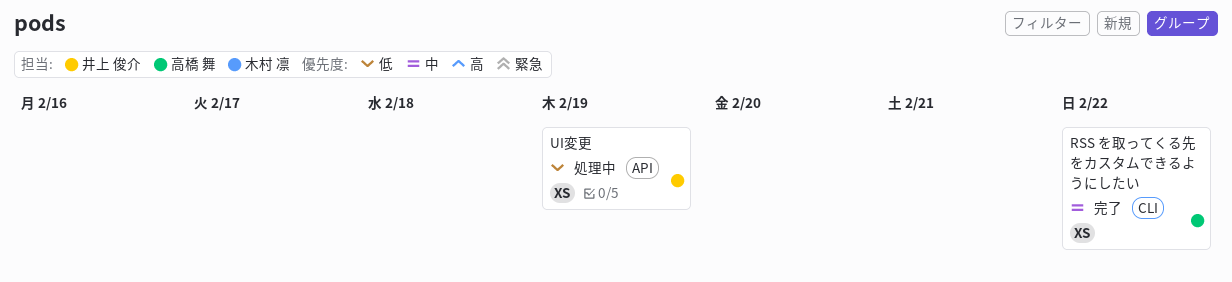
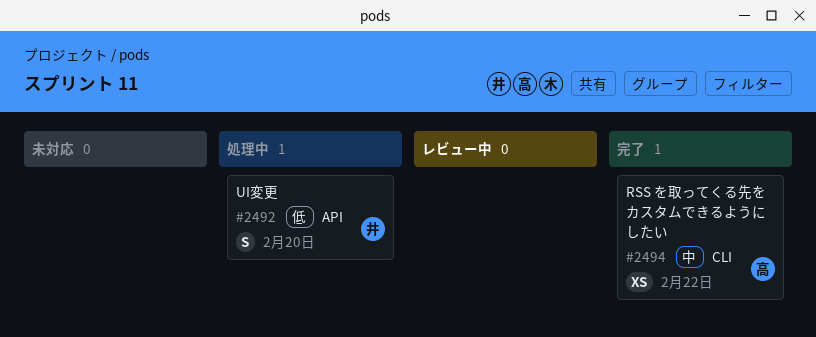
UI変更, estimate: XS -> S
UI変更, due: Feb 19 -> Feb 20

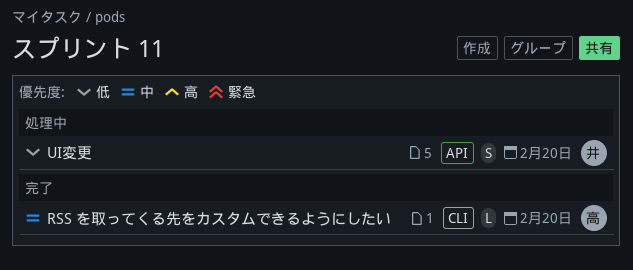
RSS を取ってくる先をカスタムできるようにしたい, estimate: XS -> L
RSS を取ってくる先をカスタムできるようにしたい, due: Feb 22 -> Feb 20

